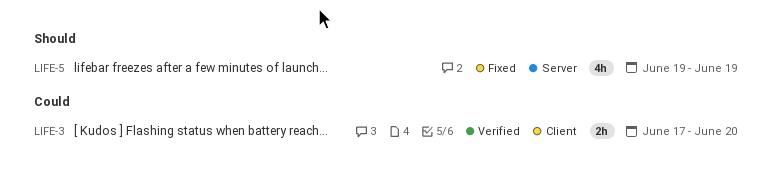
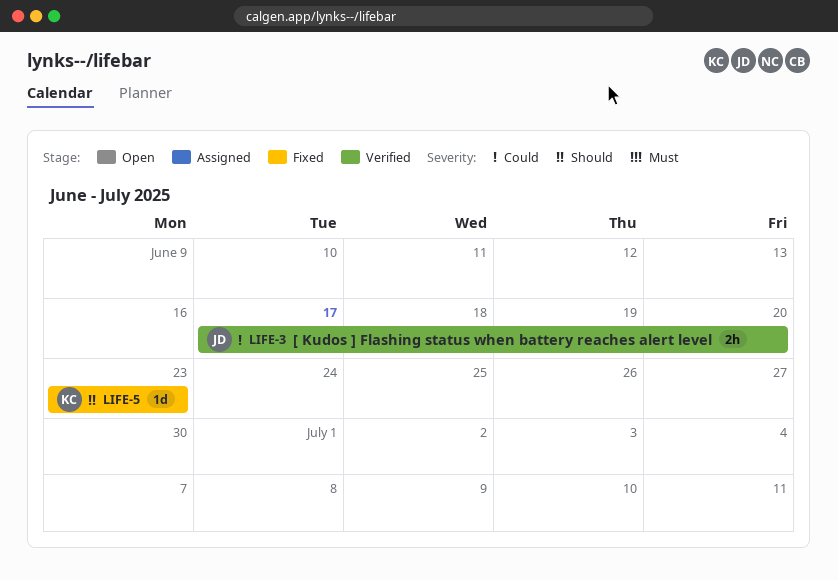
LIFE-5, estimate: 4h -> 1d
LIFE-5, start: Jun 19 -> Jun 23
LIFE-5, due: Jun 19 -> Jun 23

